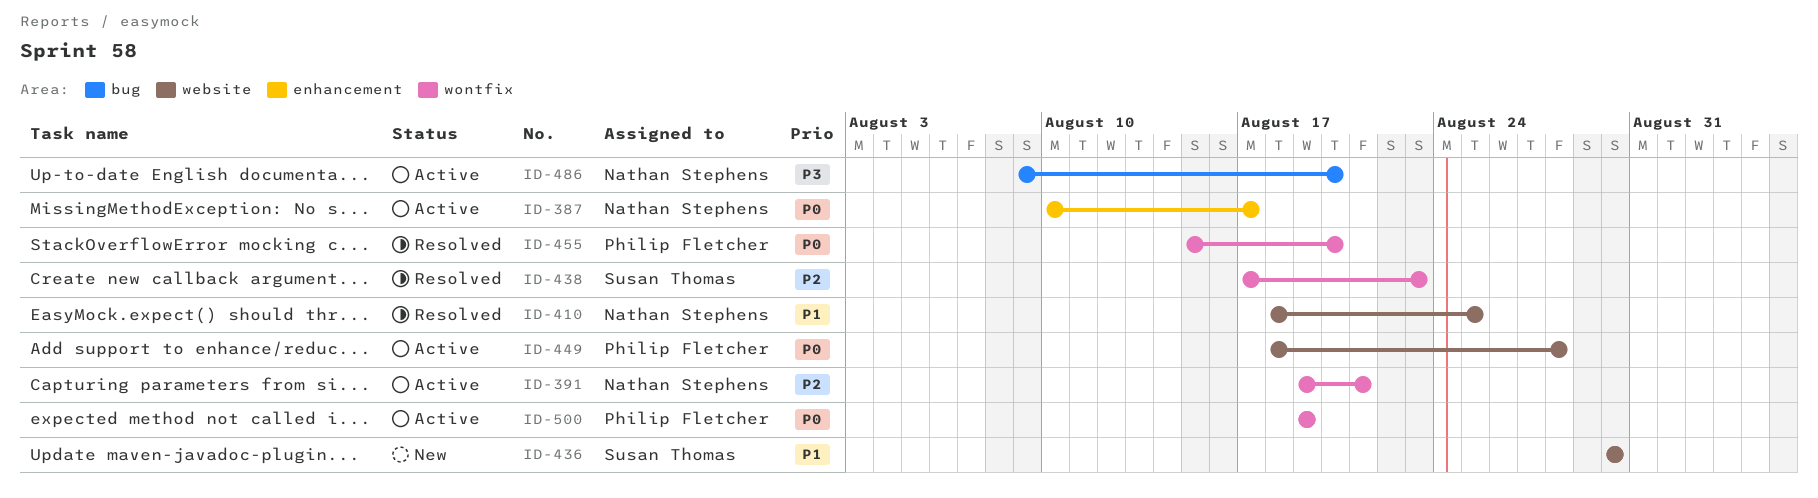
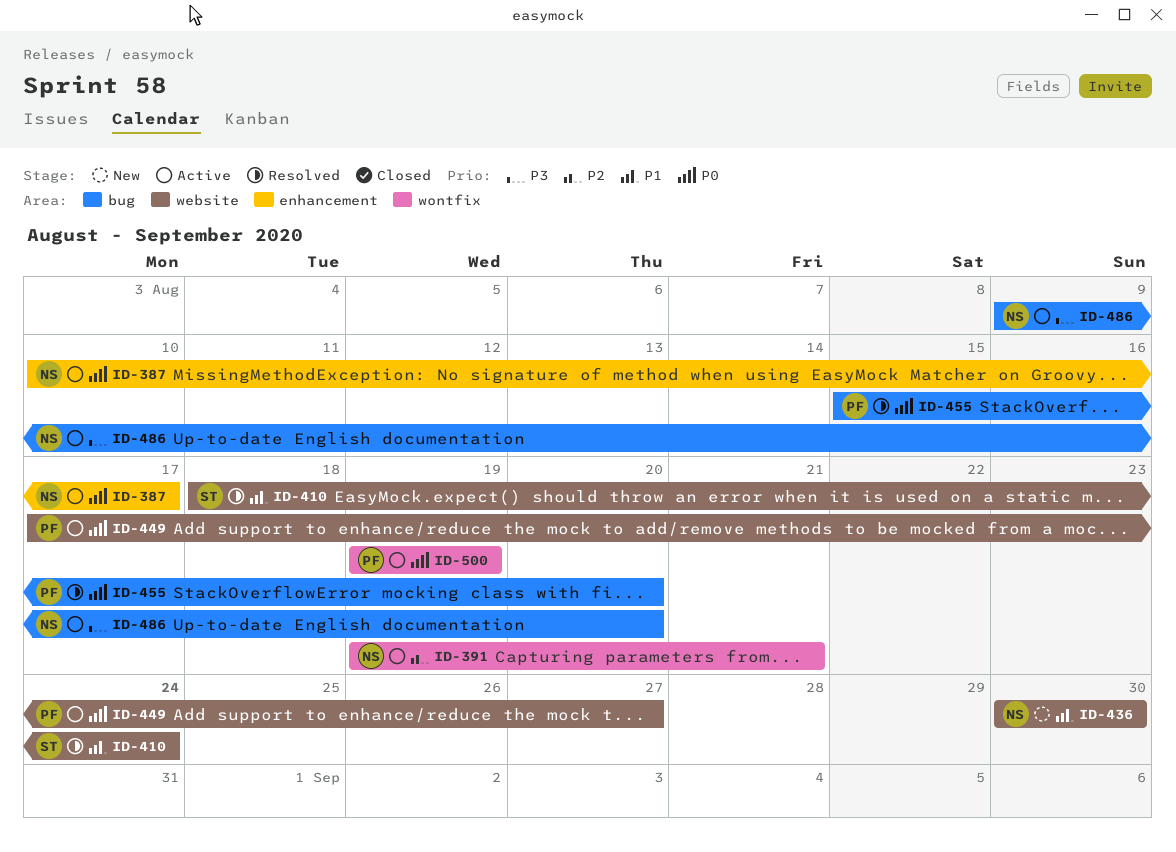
ID-410, owner: Nathan Stephens -> Susan Thomas
ID-410, due: Aug 25 -> Aug 24
ID-436, owner: Susan Thomas -> Nathan Stephens
ID-438: present -> none
ID-449, start: Aug 18 -> Aug 17
ID-449, due: Aug 28 -> Aug 27
ID-455, label: wontfix -> bug

